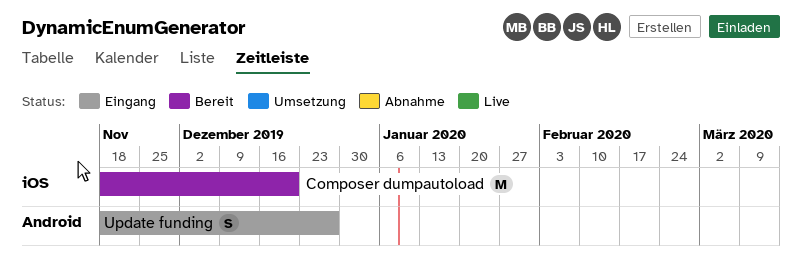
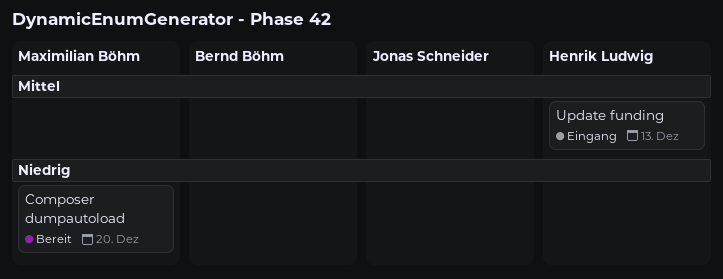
Update funding, due: Dec 27 -> Dec 13

